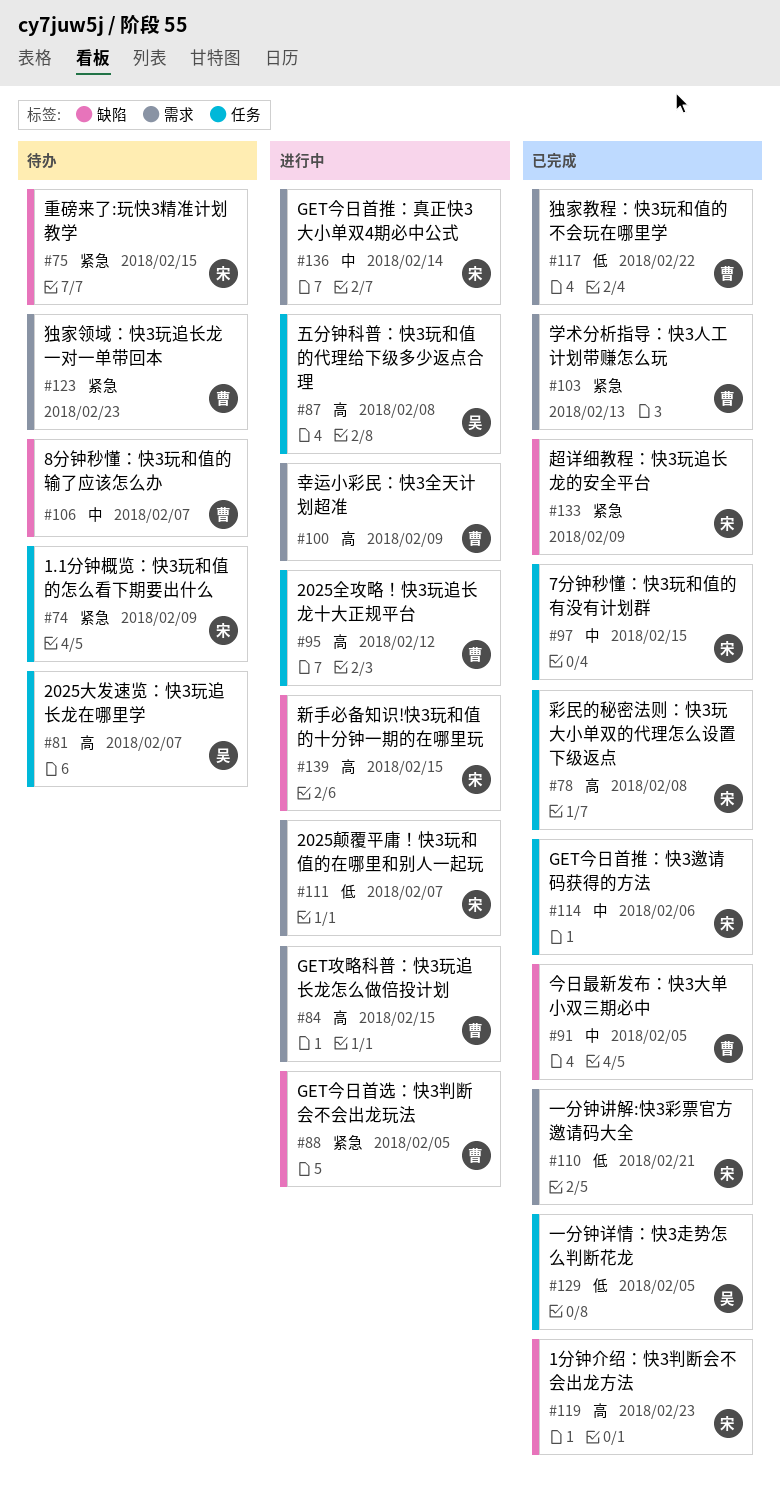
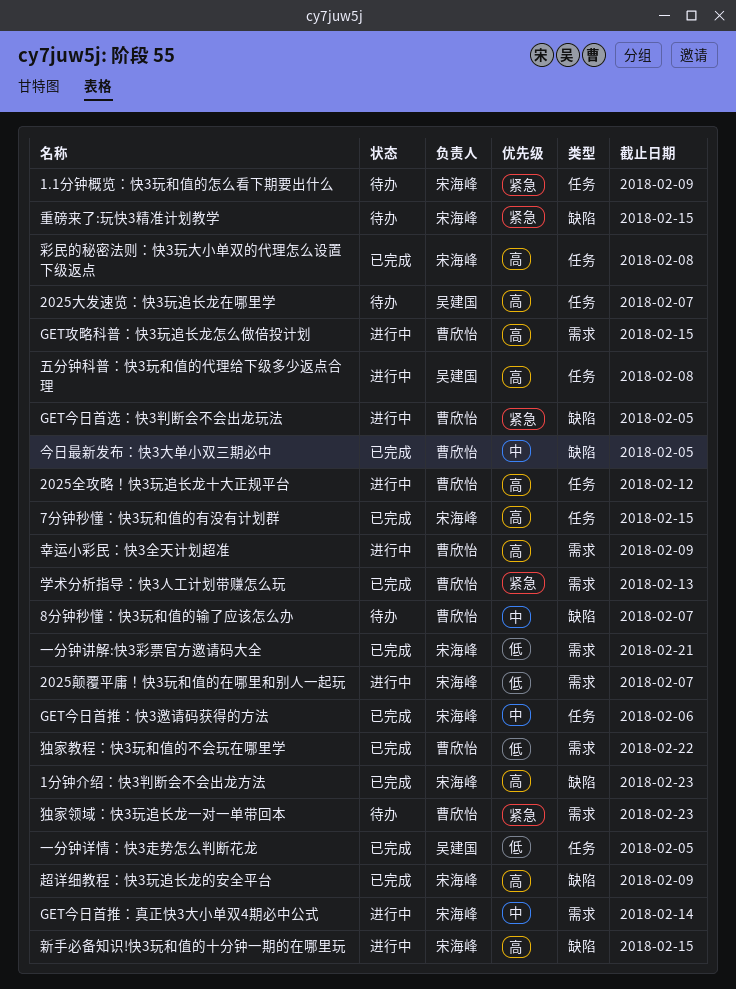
7分钟秒懂：快3玩和值的有没有计划群, priority: 中 -> 高
超详细教程：快3玩追长龙的安全平台, priority: 紧急 -> 高

